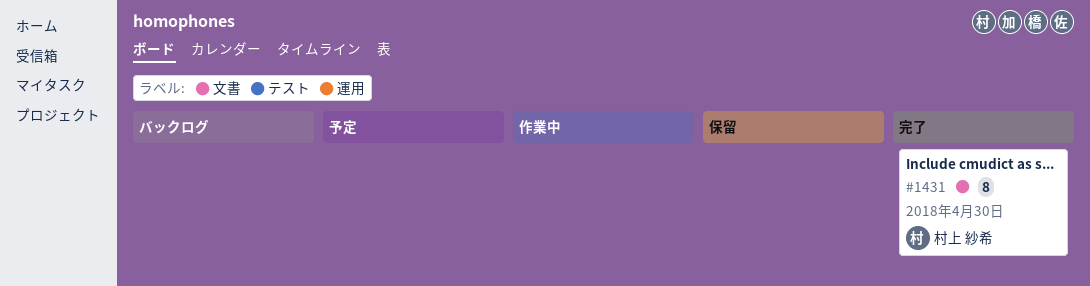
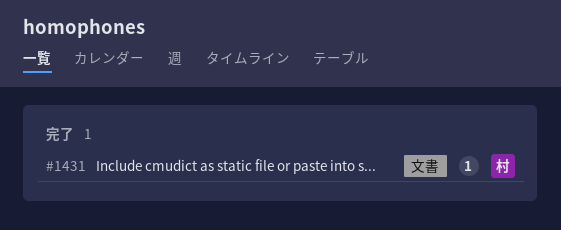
#1431, estimate: 8 -> 1

